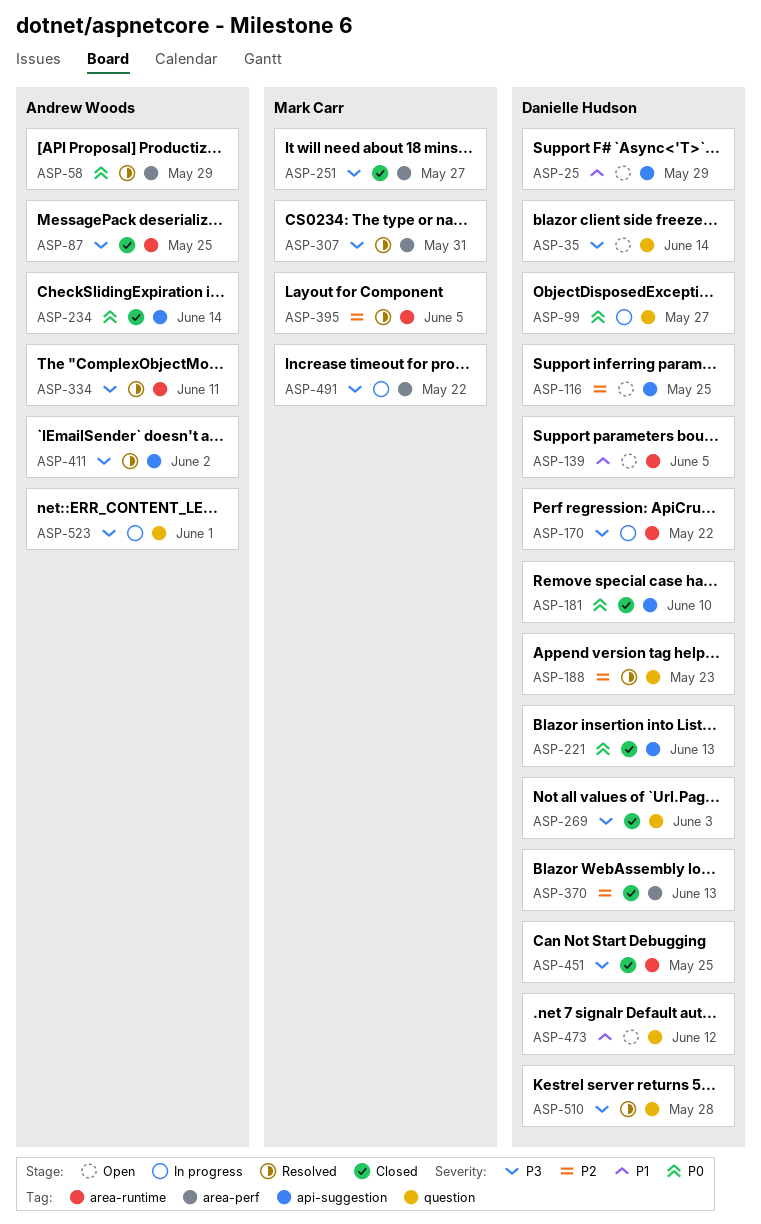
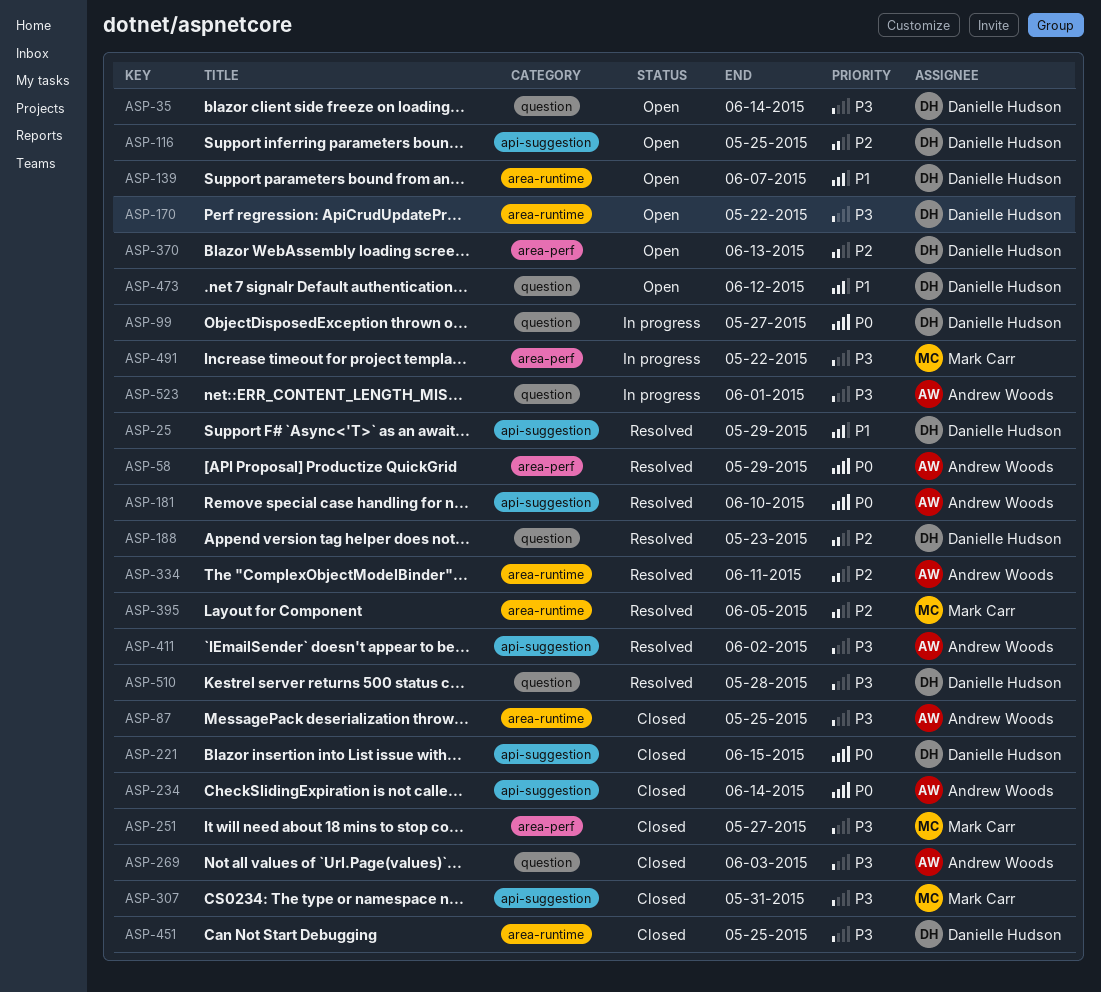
ASP-25, status: Open -> Resolved
ASP-139, due: Jun 5 -> Jun 7
ASP-170, status: In progress -> Open
ASP-181, status: Closed -> Resolved
ASP-181, owner: Danielle Hudson -> Andrew Woods
ASP-221, due: Jun 13 -> Jun 15
ASP-269, owner: Danielle Hudson -> Andrew Woods
ASP-307, status: Resolved -> Closed
ASP-307, label: area-perf -> api-suggestion
ASP-334, priority: P3 -> P2
ASP-370, status: Closed -> Open

